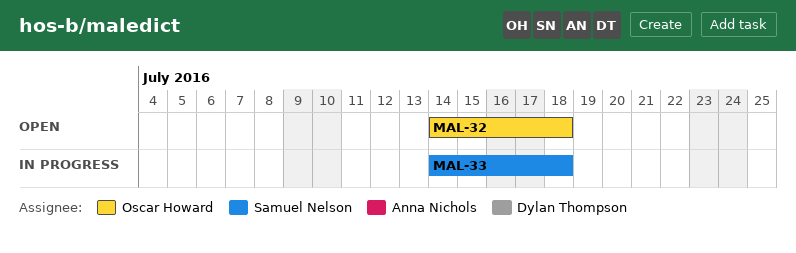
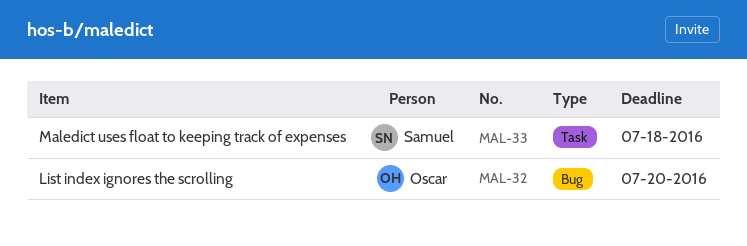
MAL-32, due: Jul 18 -> Jul 20

